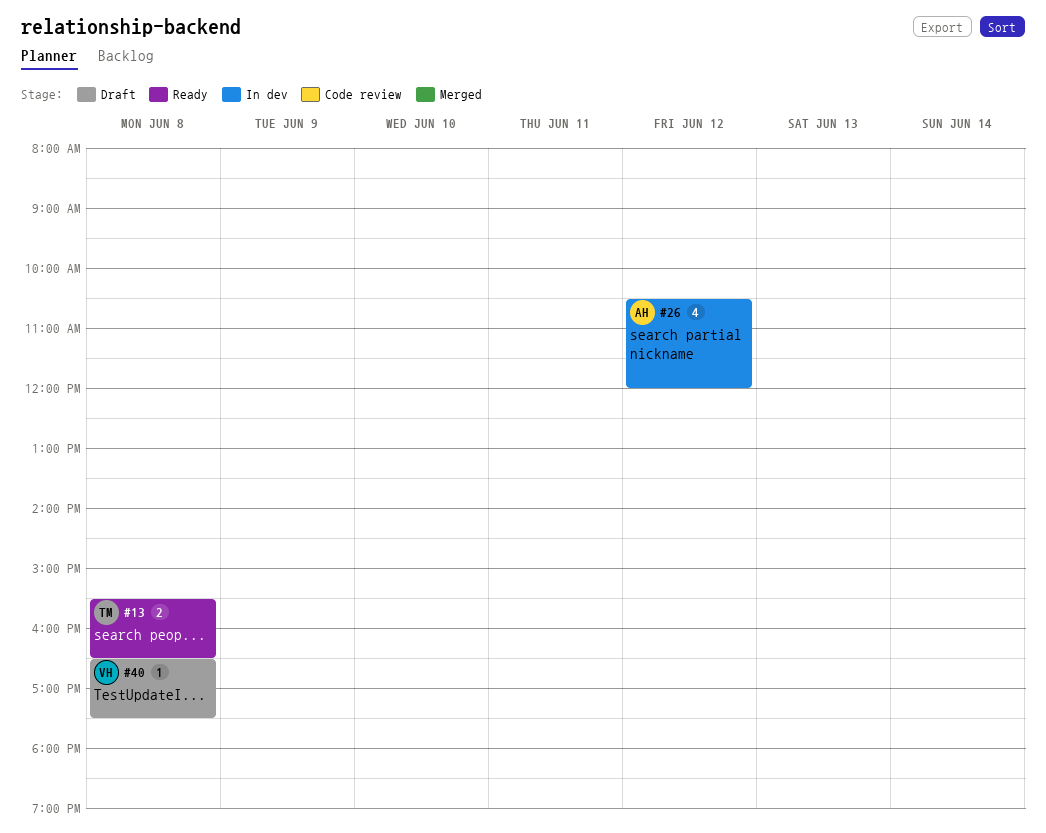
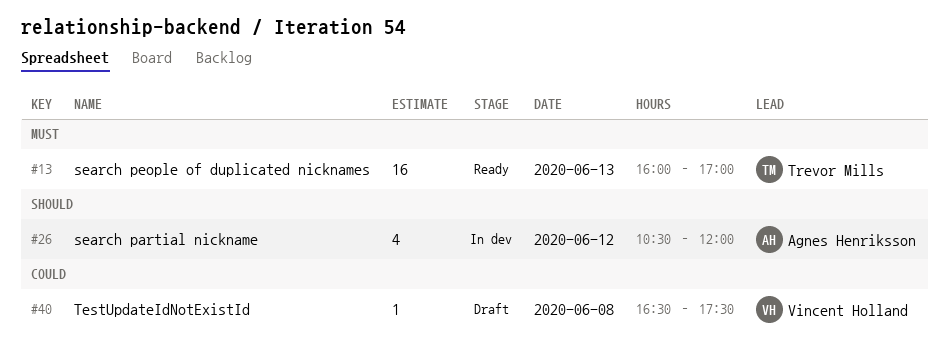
#13, estimate: 2 -> 16
#13, day: Jun 8 -> Jun 13
#13, begins: 15:30 -> 16:00
#13, ends: 16:30 -> 17:00

